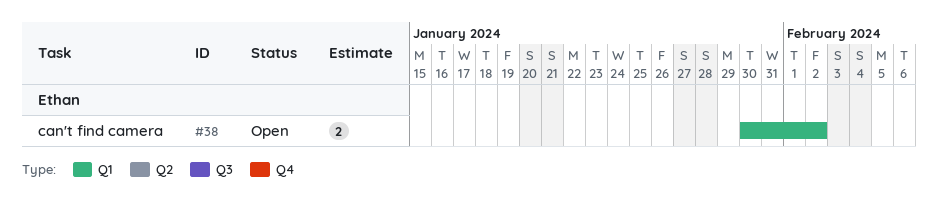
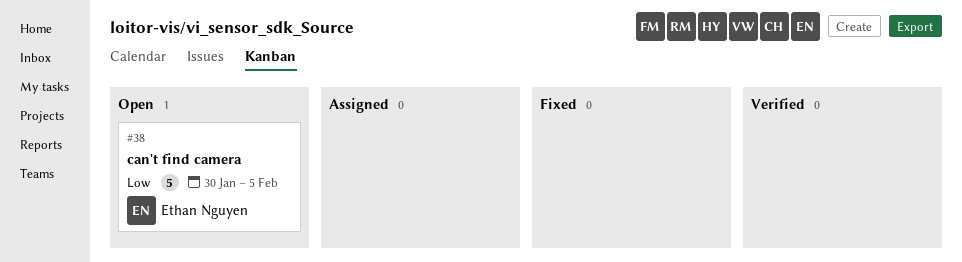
#38, estimate: 2 -> 5
#38, due: Feb 2 -> Feb 5

